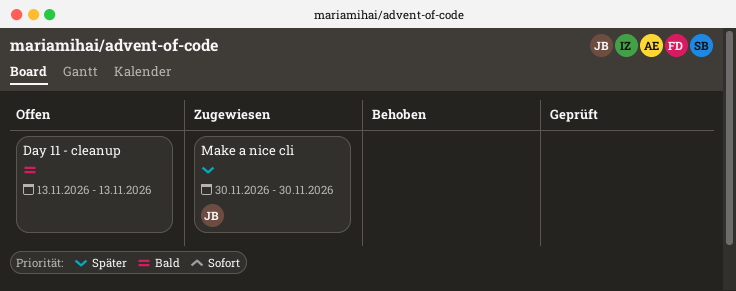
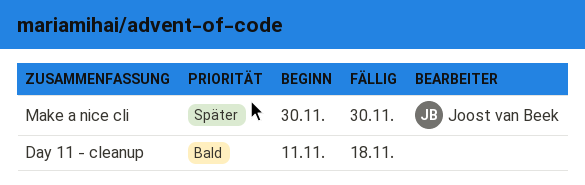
Day 11 - cleanup, start: Nov 13 -> Nov 11
Day 11 - cleanup, due: Nov 13 -> Nov 18

